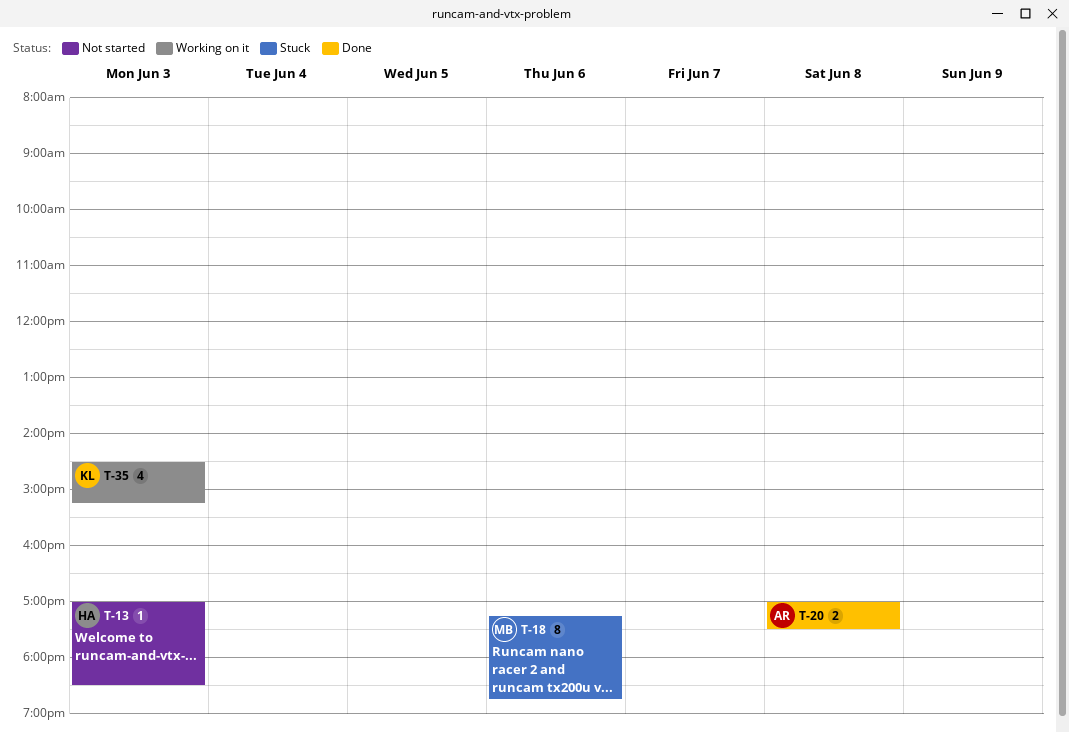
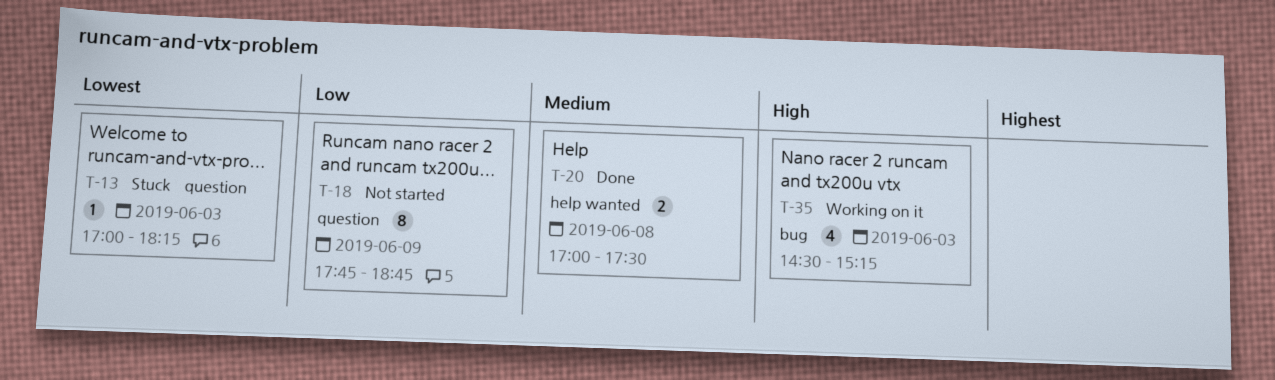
T-13, status: Not started -> Stuck
T-13, ends: 18:30 -> 18:15
T-18, status: Stuck -> Not started
T-18, day: Jun 6 -> Jun 9
T-18, begins: 17:15 -> 17:45

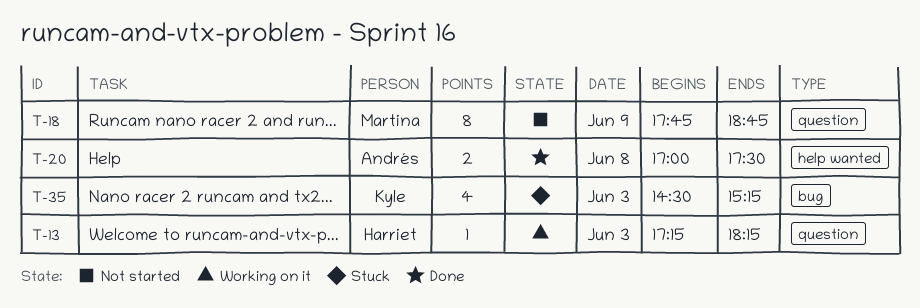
T-13, status: Stuck -> Working on it
T-13, begins: 17:00 -> 17:15
T-35, status: Working on it -> Stuck

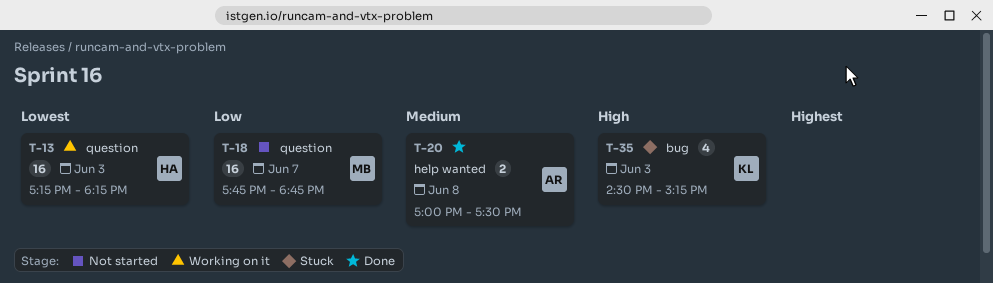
T-13, estimate: 1 -> 16
T-18, estimate: 8 -> 16
T-18, day: Jun 9 -> Jun 7

